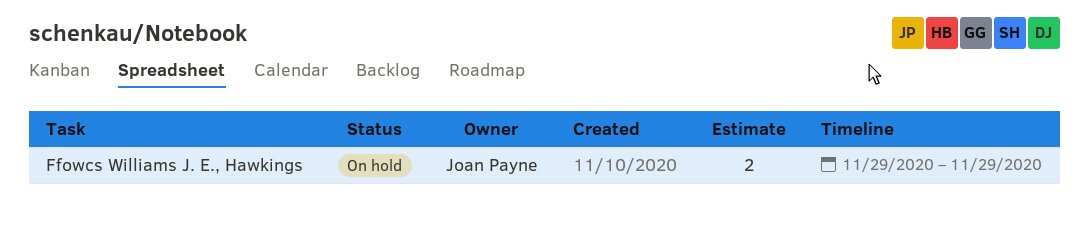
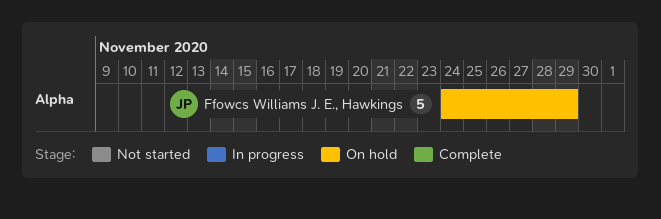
Ffowcs Williams J. E., Hawkings, estimate: 2 -> 5
Ffowcs Williams J. E., Hawkings, start: Nov 29 -> Nov 24

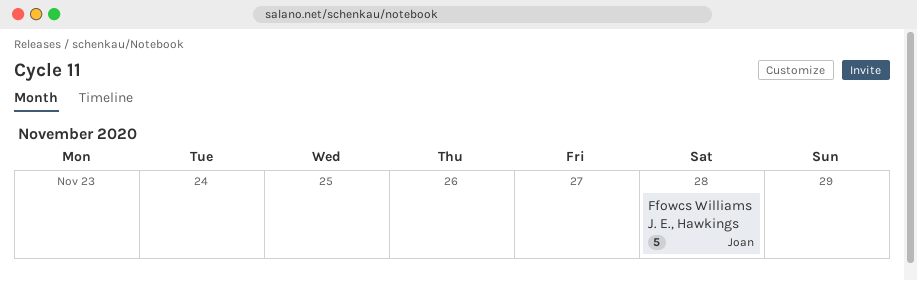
Ffowcs Williams J. E., Hawkings, due: Nov 29 -> Nov 28

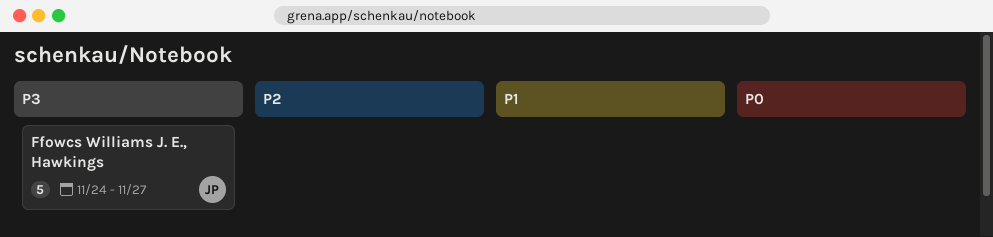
Ffowcs Williams J. E., Hawkings, due: Nov 28 -> Nov 27

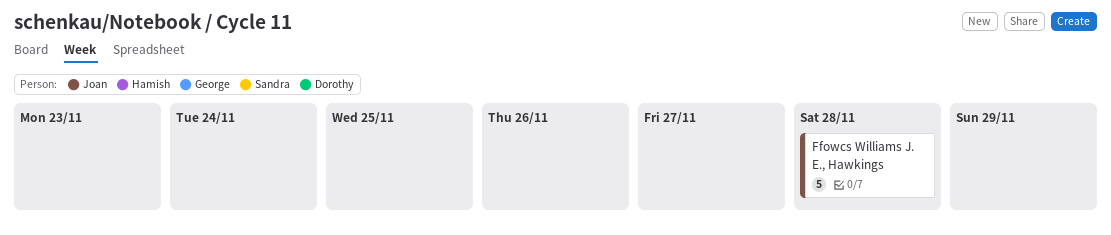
Ffowcs Williams J. E., Hawkings, due: Nov 27 -> Nov 28

